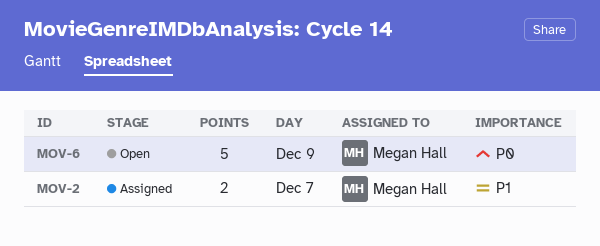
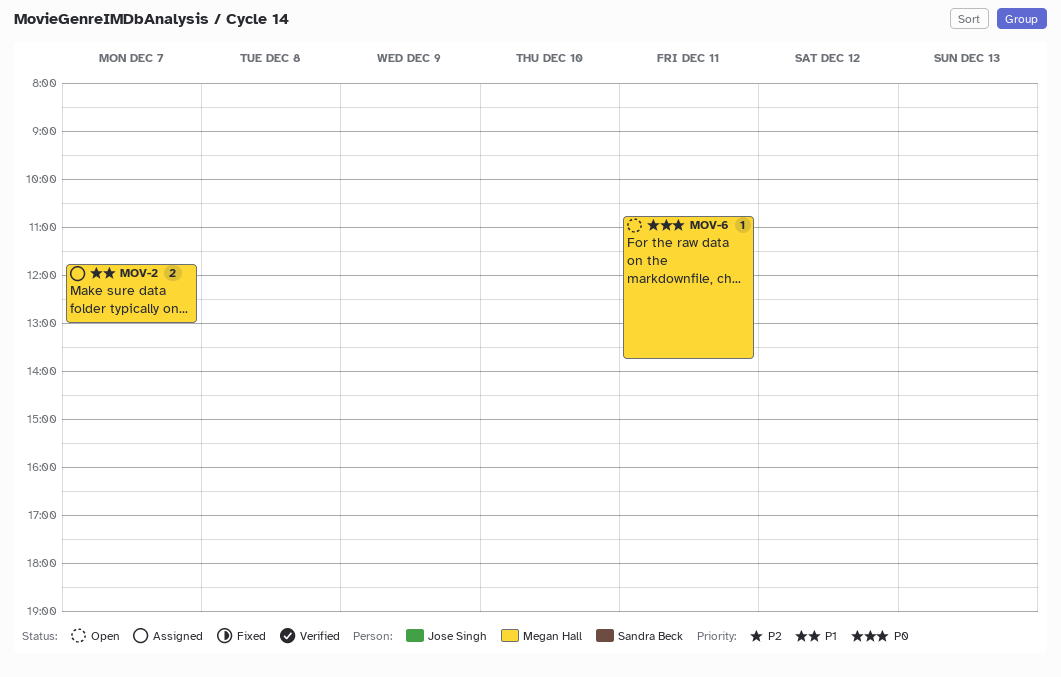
MOV-6, estimate: 5 -> 1
MOV-6, day: Dec 9 -> Dec 11

